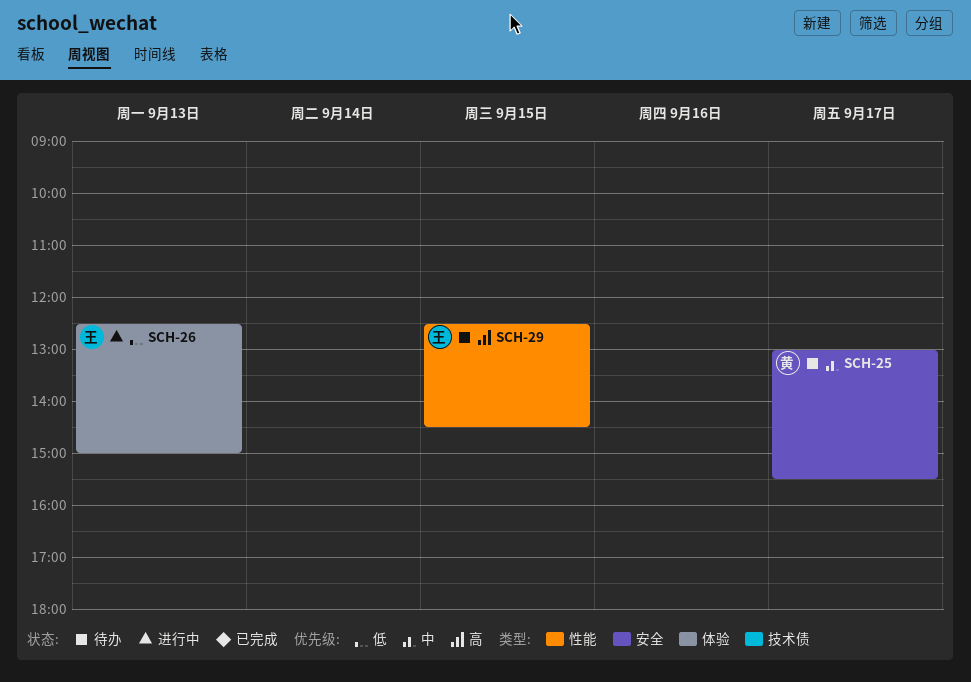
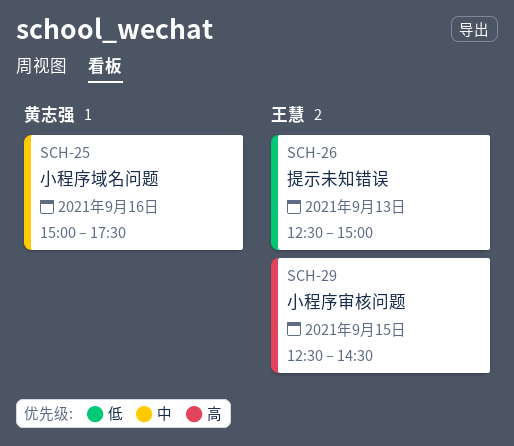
SCH-25, day: Sep 17 -> Sep 16
SCH-25, begins: 13:00 -> 15:00
SCH-25, ends: 15:30 -> 17:30

